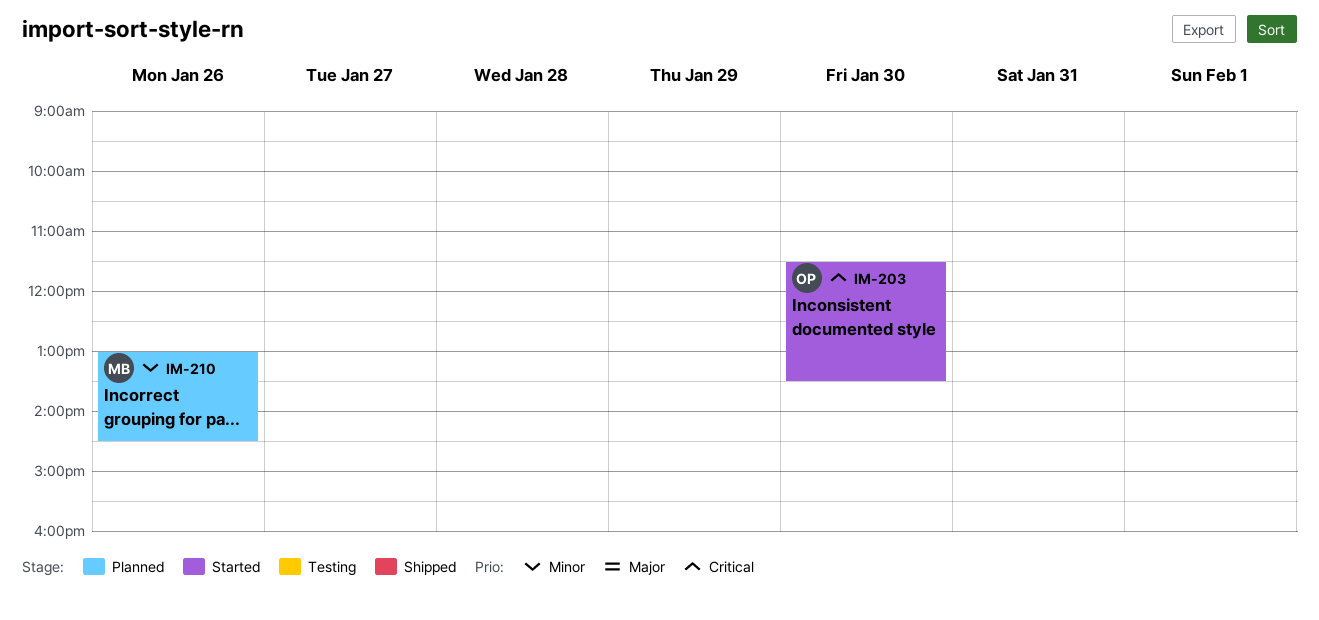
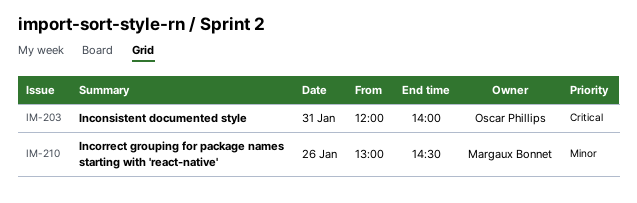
IM-203, day: Jan 30 -> Jan 31
IM-203, begins: 11:30 -> 12:00
IM-203, ends: 13:30 -> 14:00

